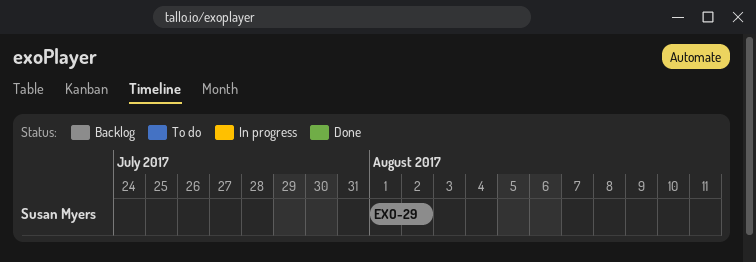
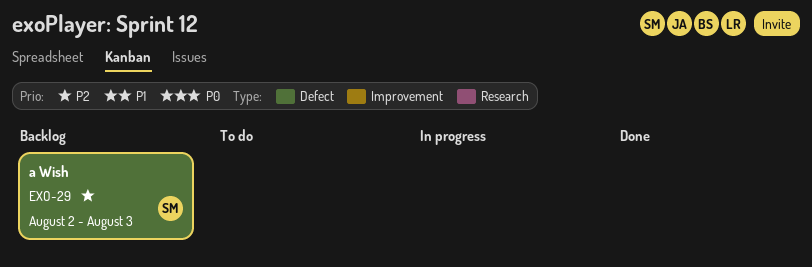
EXO-29, start: Aug 1 -> Aug 2
EXO-29, due: Aug 2 -> Aug 3

